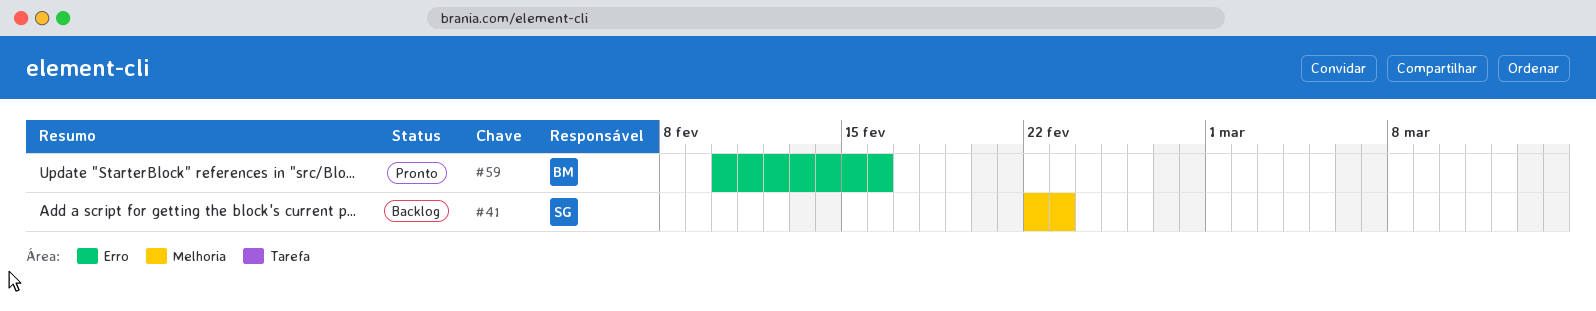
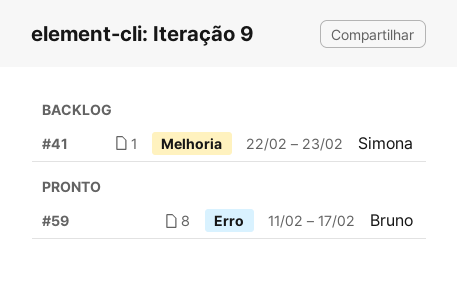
#59, start: Feb 10 -> Feb 11
#59, due: Feb 16 -> Feb 17

